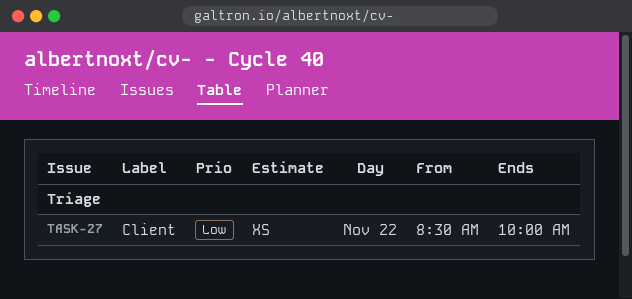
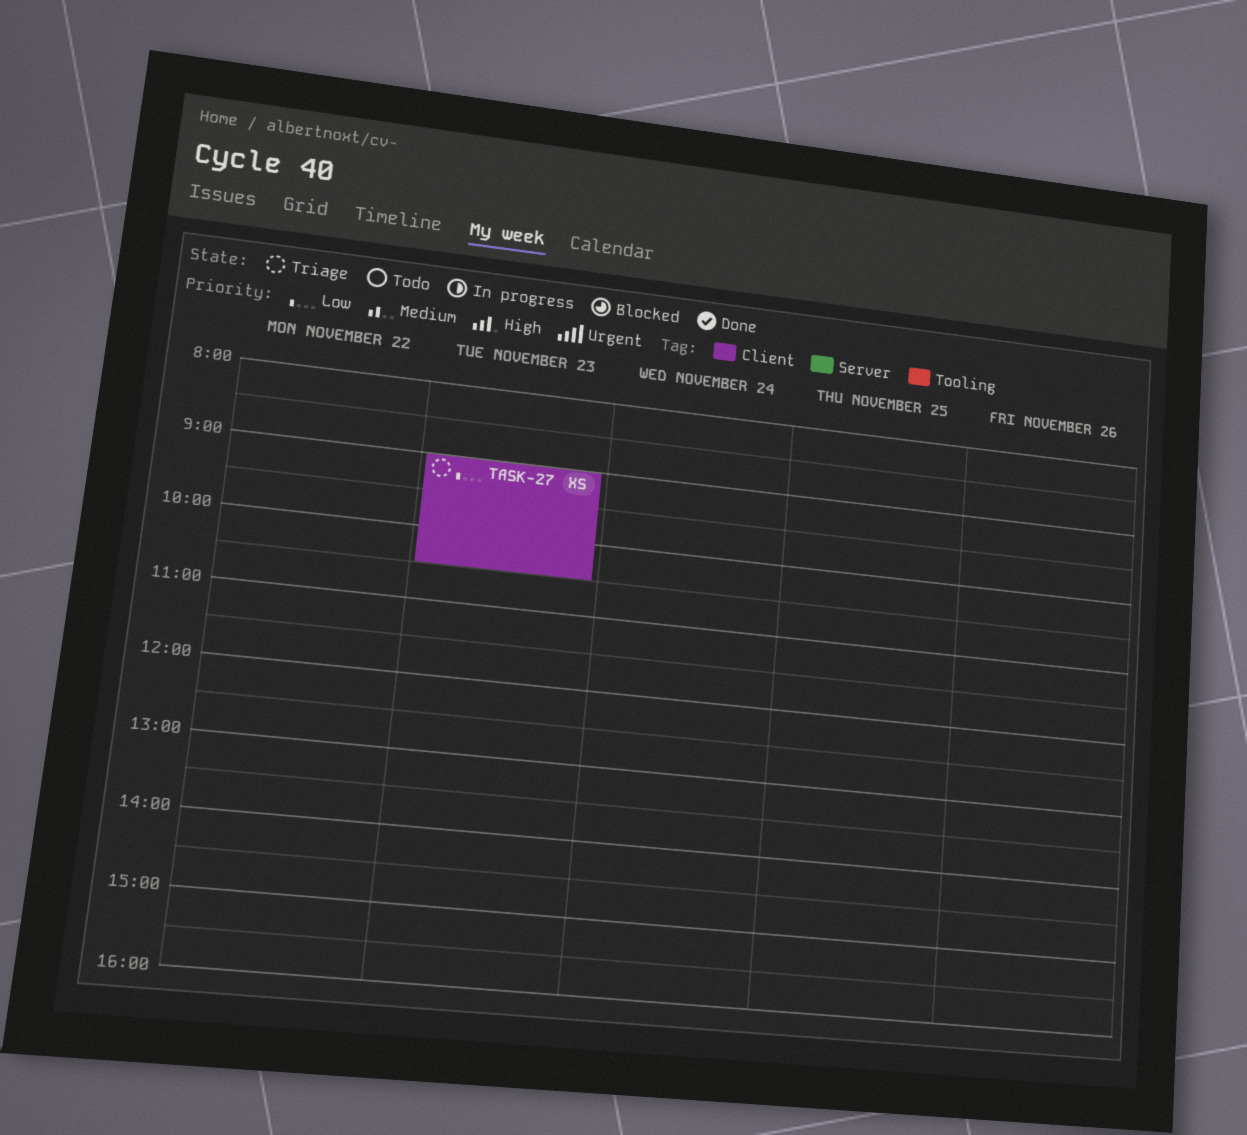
TASK-27, day: Nov 22 -> Nov 23
TASK-27, begins: 08:30 -> 09:00
TASK-27, ends: 10:00 -> 10:30

